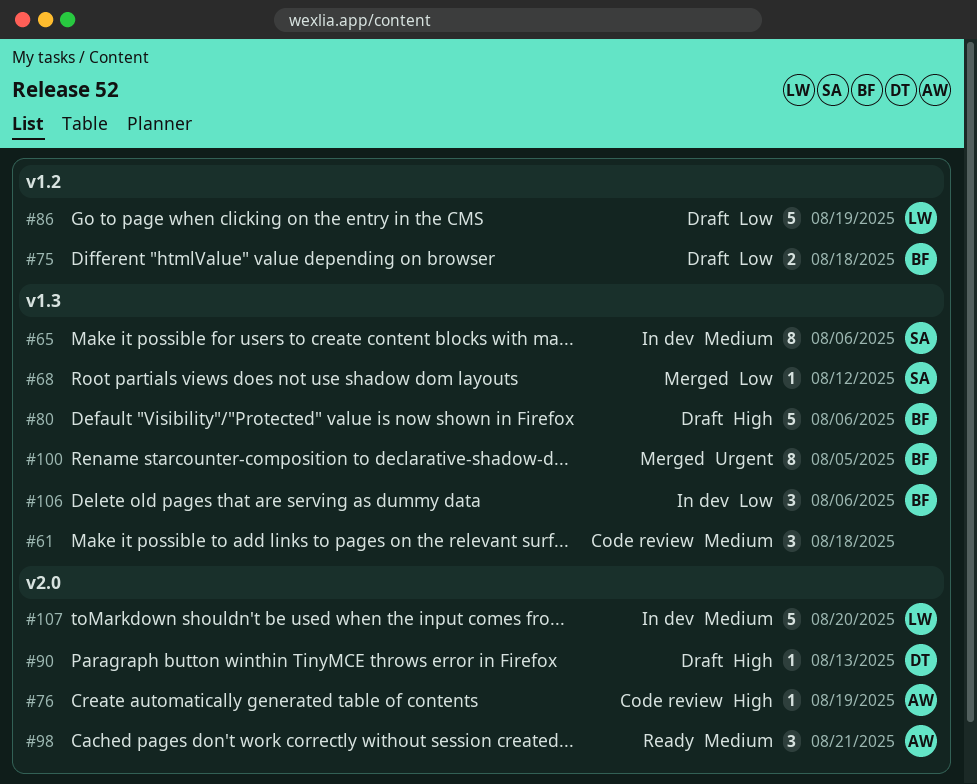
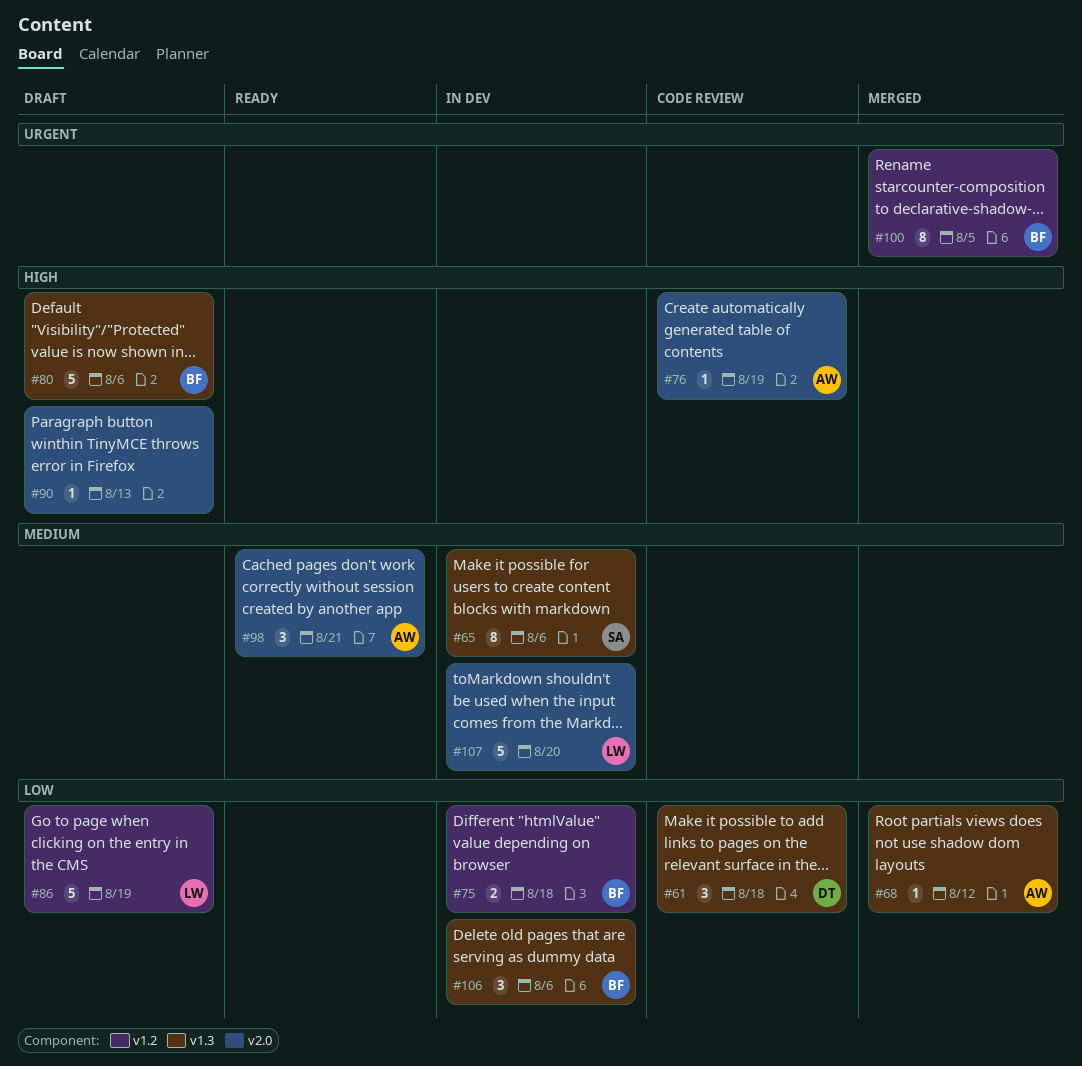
#61, owner: none -> DT
#61, priority: Medium -> Low
#68, owner: SA -> AW
#75, status: Draft -> In dev
#90, owner: DT -> none
#100, label: v1.3 -> v1.2

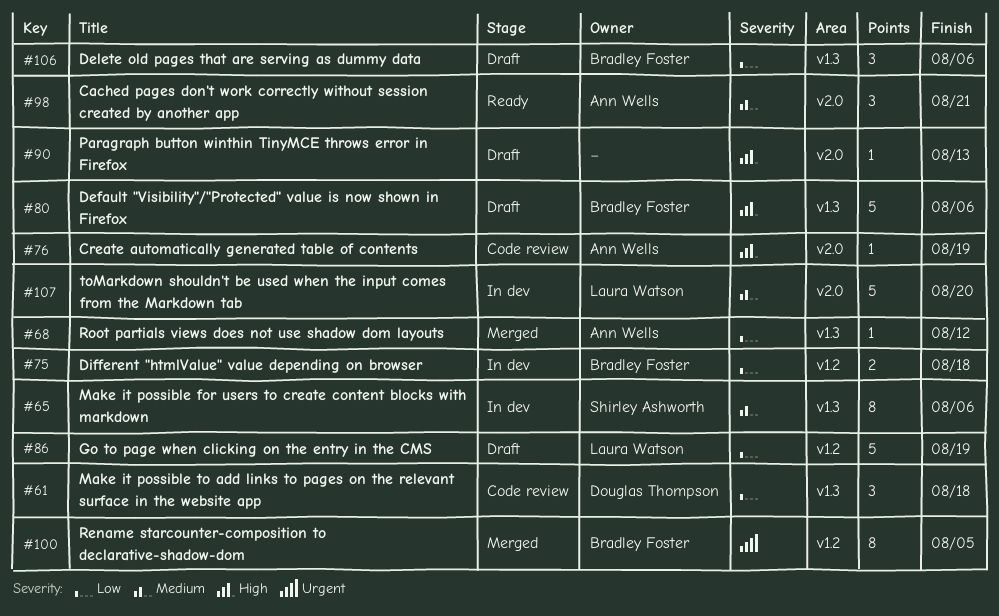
#106, status: In dev -> Draft

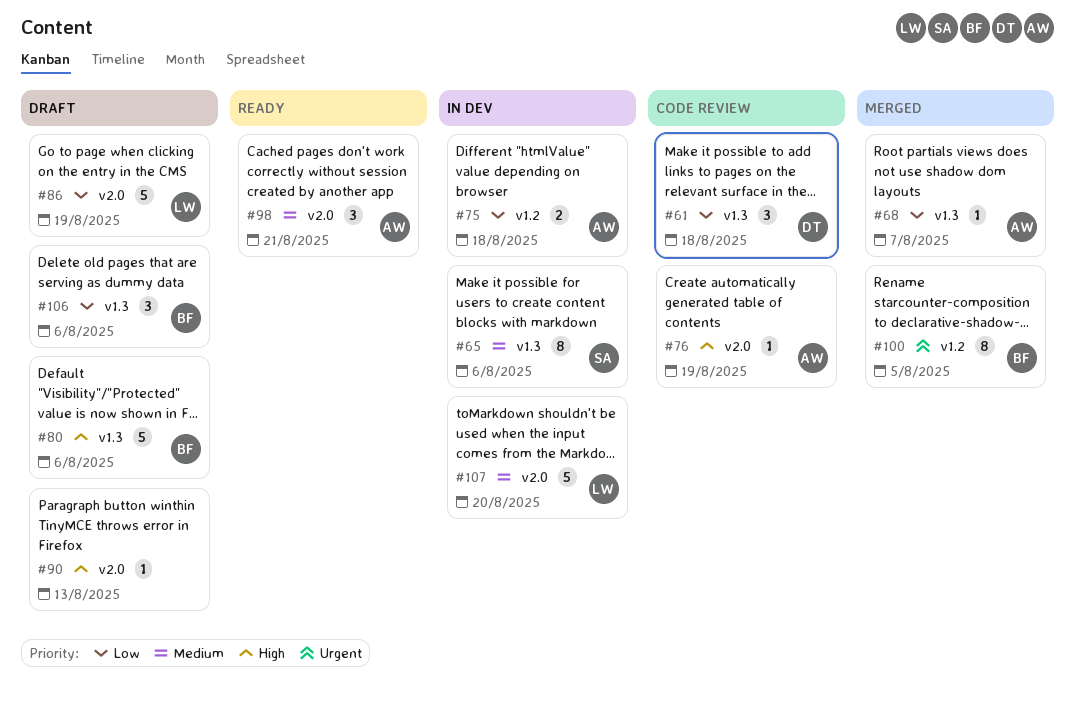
#68, due: Aug 12 -> Aug 7
#75, owner: Bradley Foster -> Ann Wells
#86, label: v1.2 -> v2.0

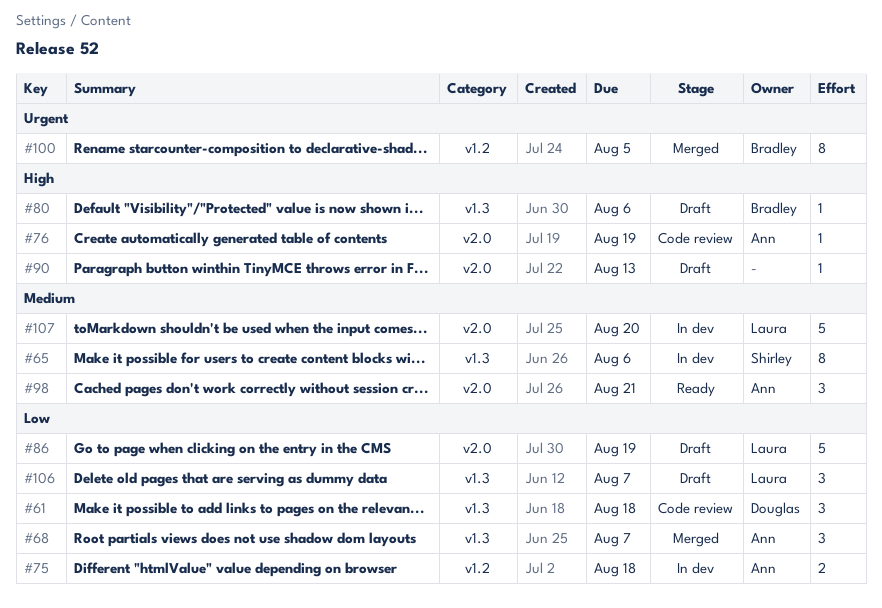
#68, estimate: 1 -> 3
#80, estimate: 5 -> 1
#106, owner: Bradley -> Laura
#106, due: Aug 6 -> Aug 7

